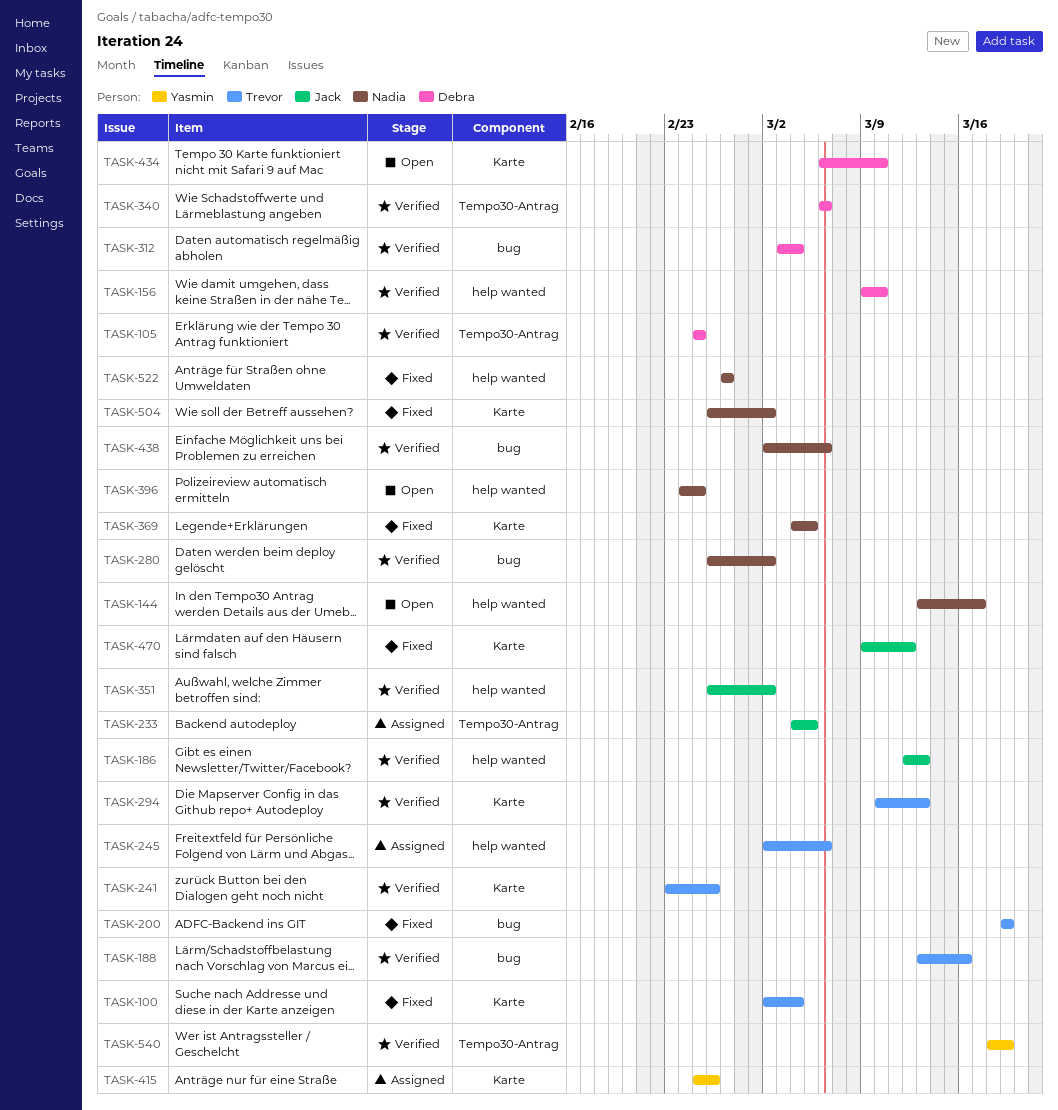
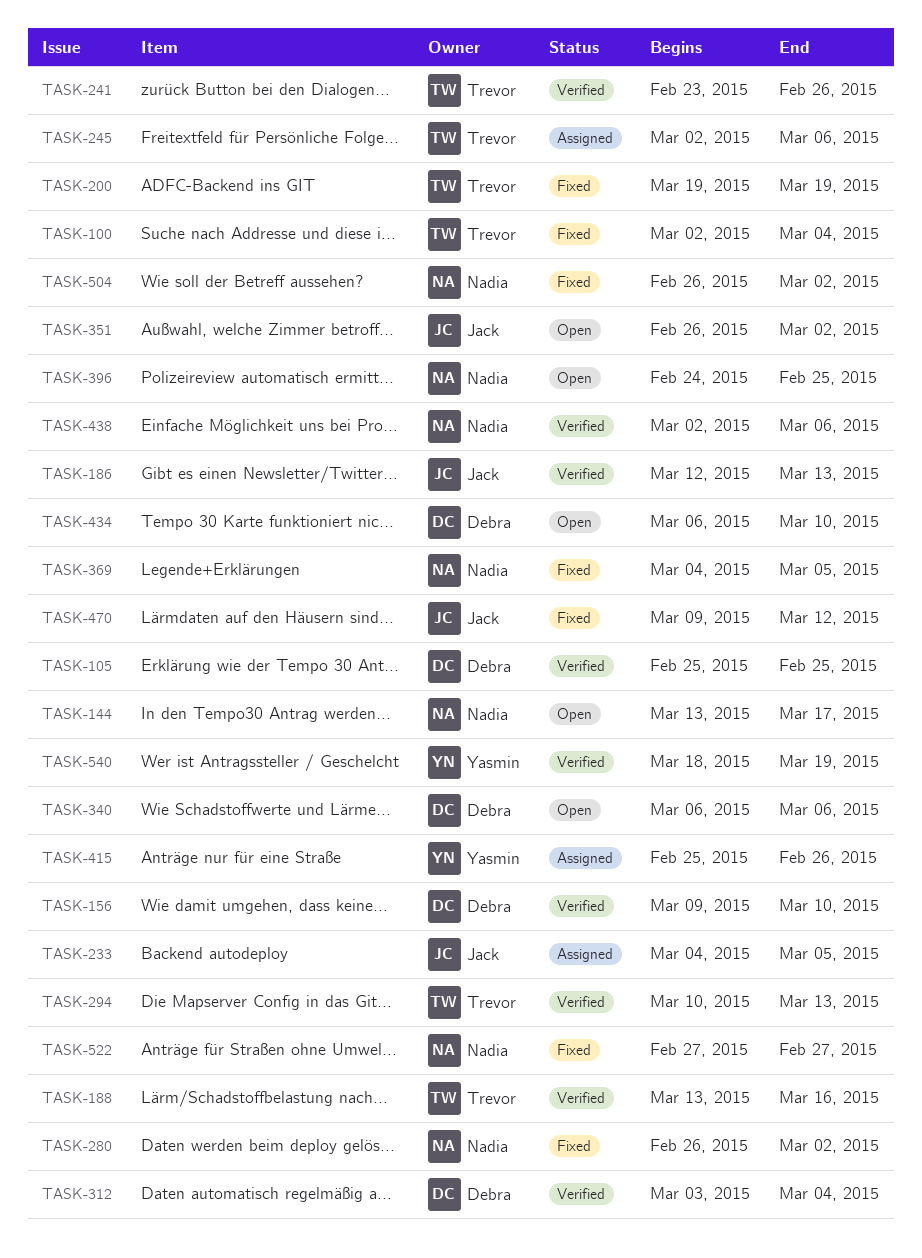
TASK-280, status: Verified -> Fixed
TASK-340, status: Verified -> Open
TASK-351, status: Verified -> Open

